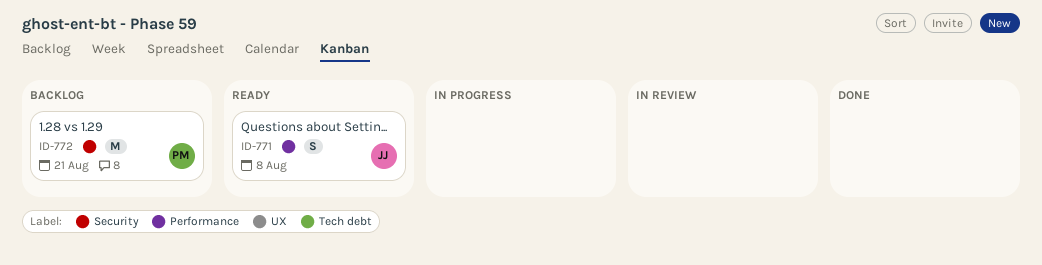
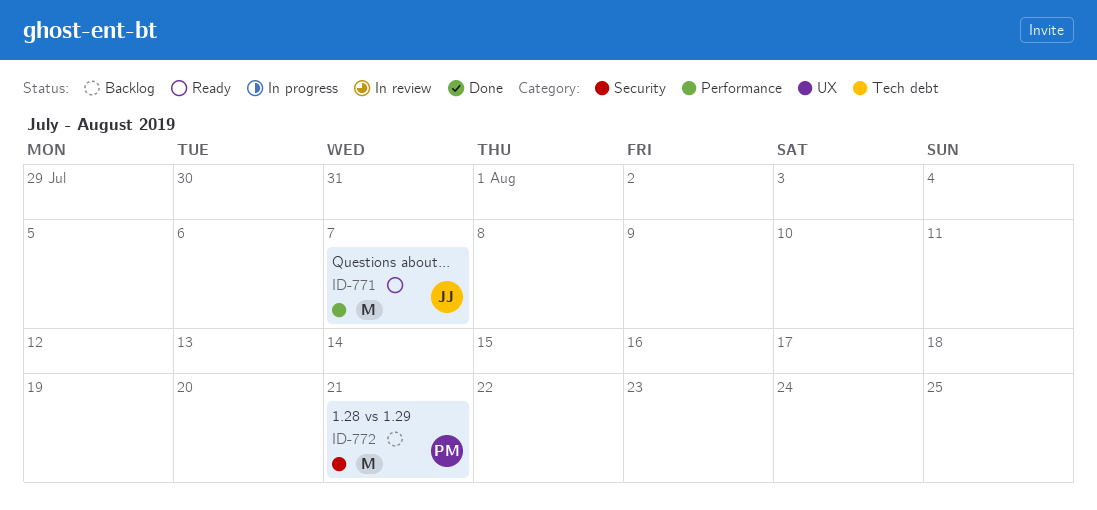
ID-771, estimate: S -> M
ID-771, due: Aug 8 -> Aug 7

